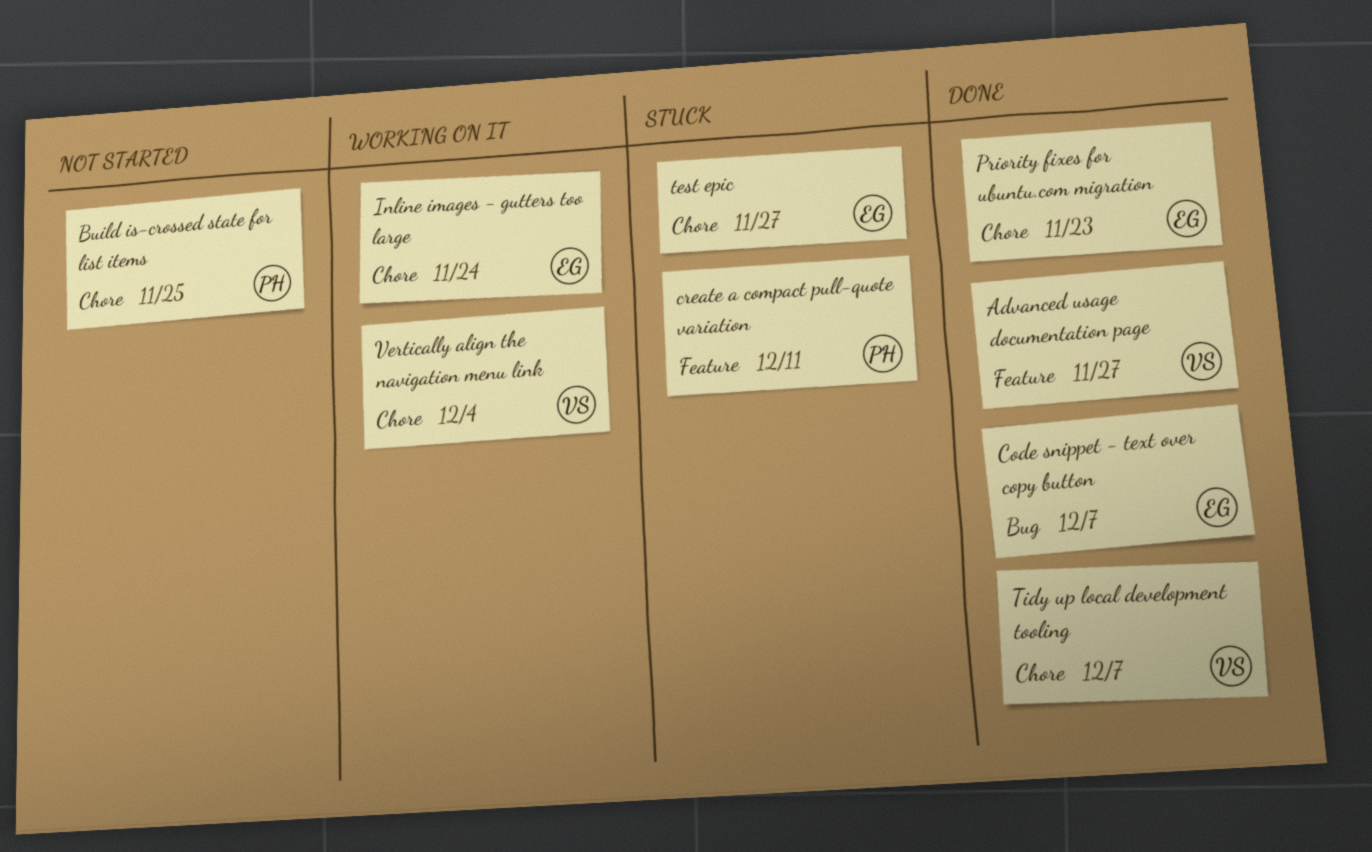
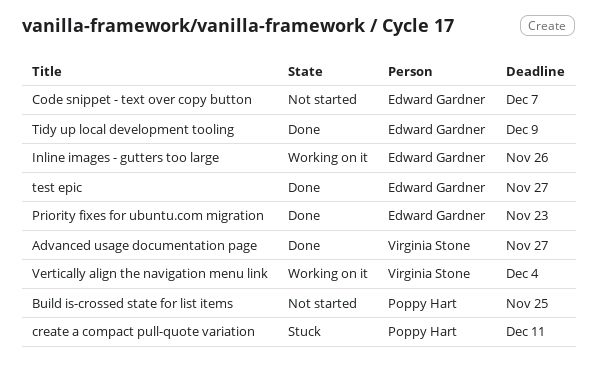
Code snippet - text over copy button, status: Done -> Not started
Inline images - gutters too large, due: Nov 24 -> Nov 26
test epic, status: Stuck -> Done
Tidy up local development tooling, owner: Virginia Stone -> Edward Gardner
Tidy up local development tooling, due: Dec 7 -> Dec 9

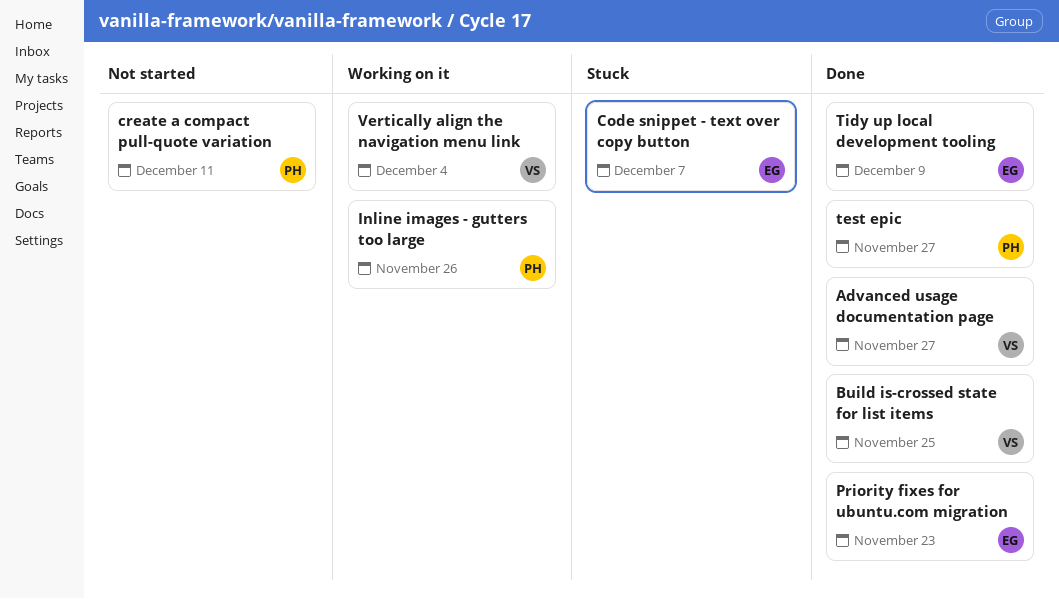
Build is-crossed state for list items, status: Not started -> Done
Build is-crossed state for list items, owner: Poppy Hart -> Virginia Stone
Code snippet - text over copy button, status: Not started -> Stuck
create a compact pull-quote variation, status: Stuck -> Not started
Inline images - gutters too large, owner: Edward Gardner -> Poppy Hart
test epic, owner: Edward Gardner -> Poppy Hart

